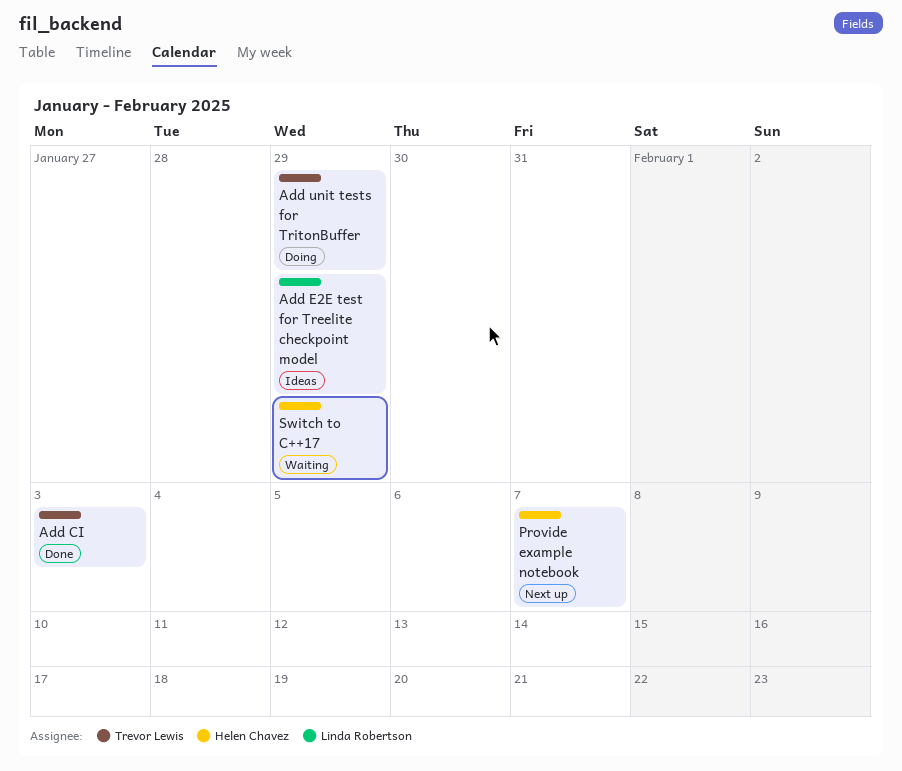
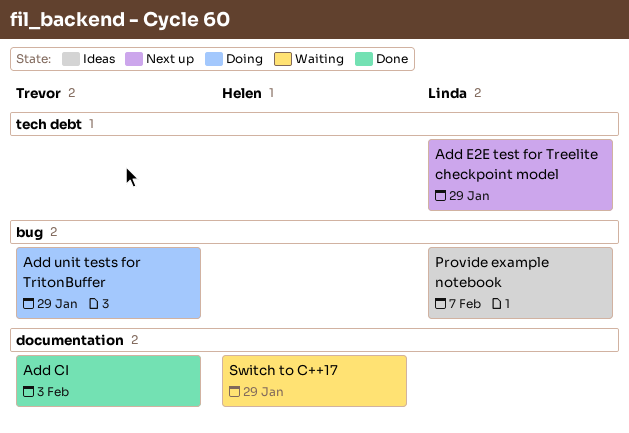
Add E2E test for Treelite checkpoint model, status: Ideas -> Next up
Provide example notebook, status: Next up -> Ideas
Provide example notebook, owner: Helen Chavez -> Linda Robertson

